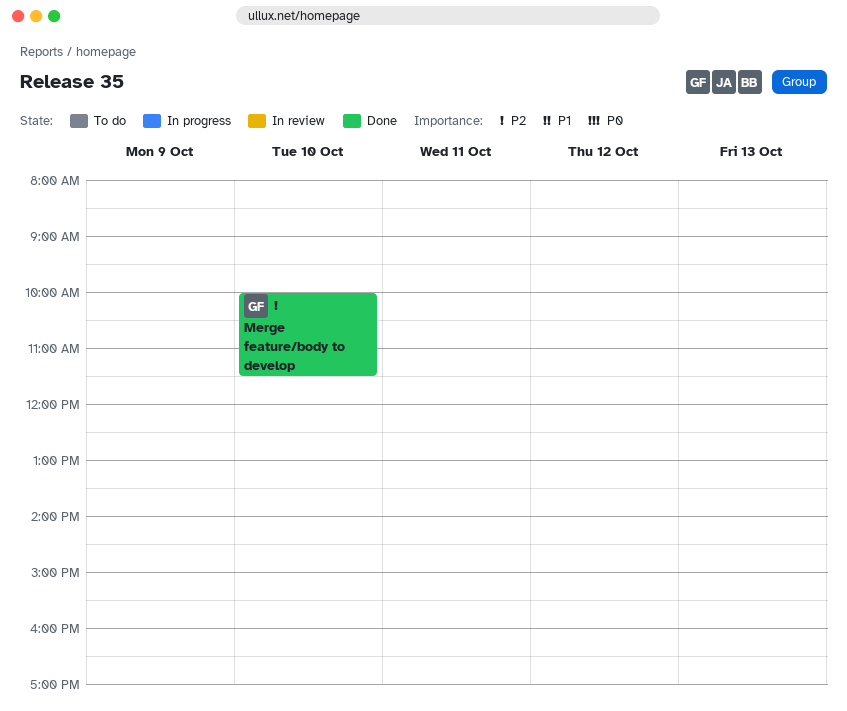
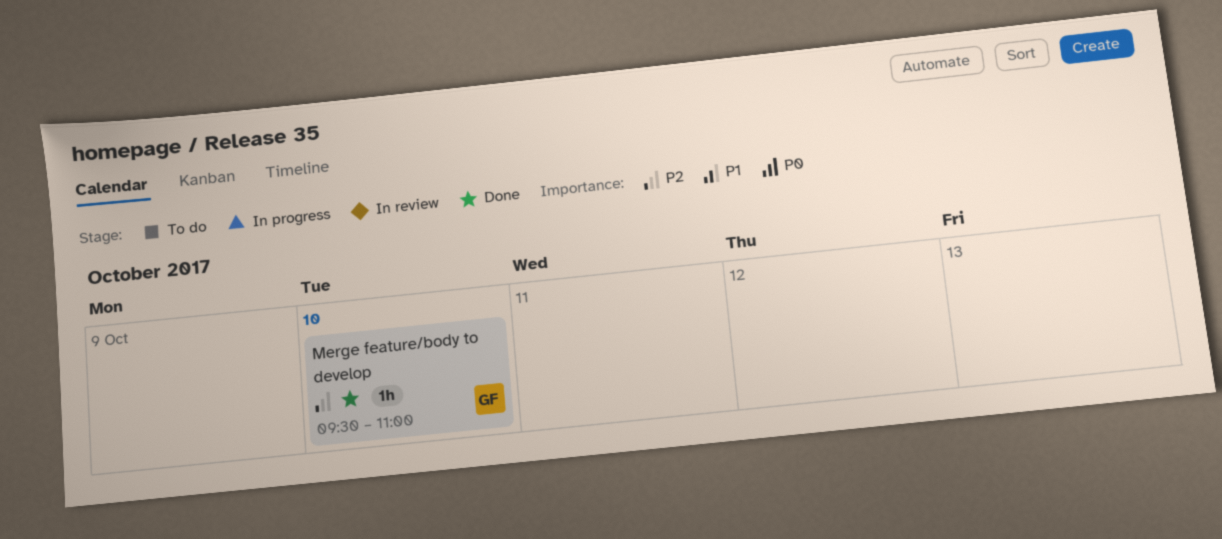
Merge feature/body to develop, begins: 10:00 -> 09:30
Merge feature/body to develop, ends: 11:30 -> 11:00

